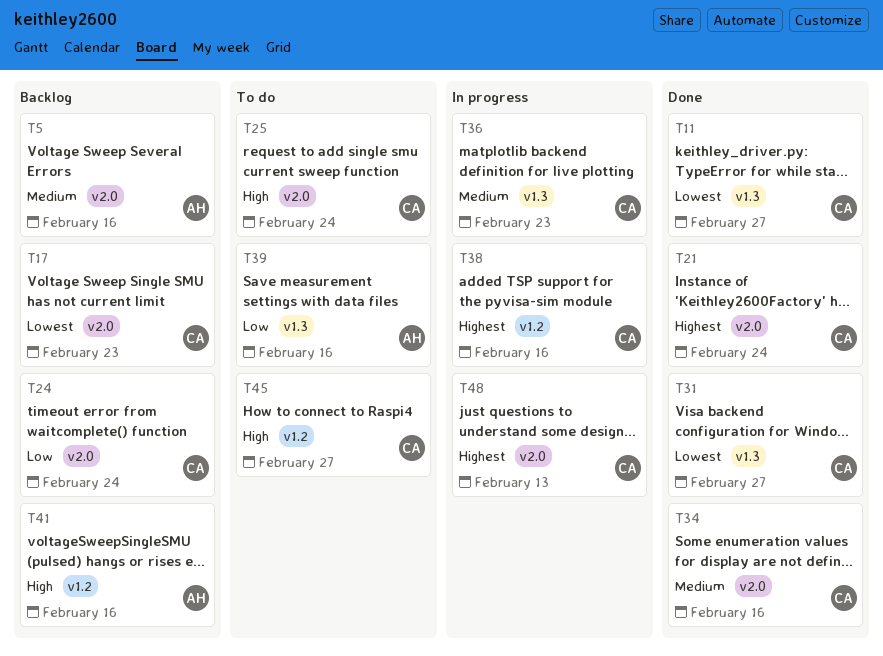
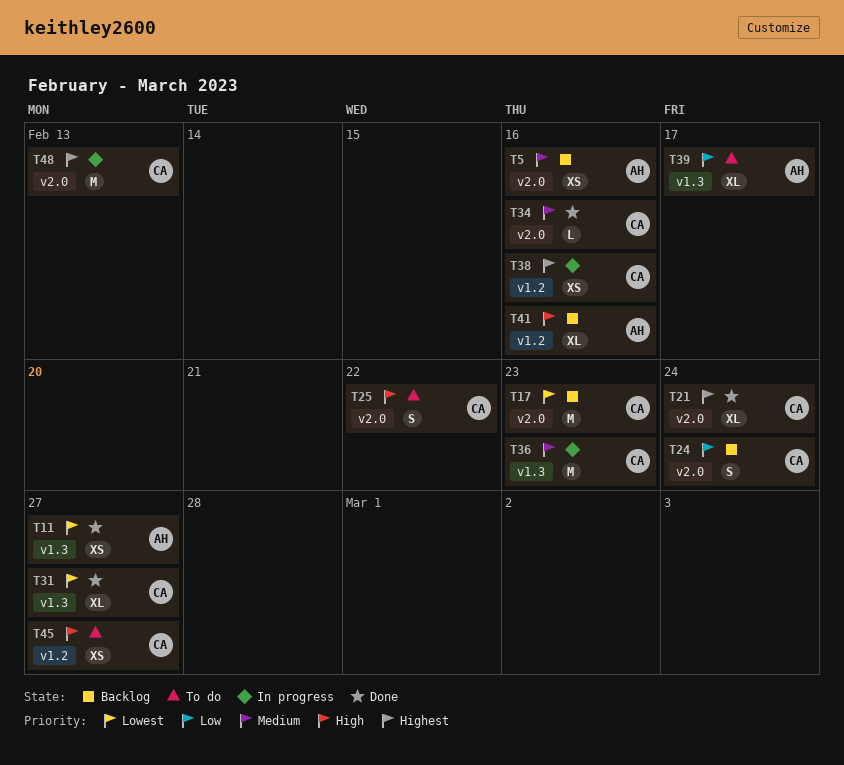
T11, owner: CA -> AH
T25, due: Feb 24 -> Feb 22
T39, due: Feb 16 -> Feb 17

